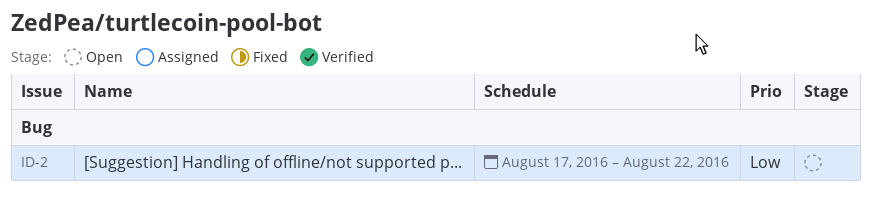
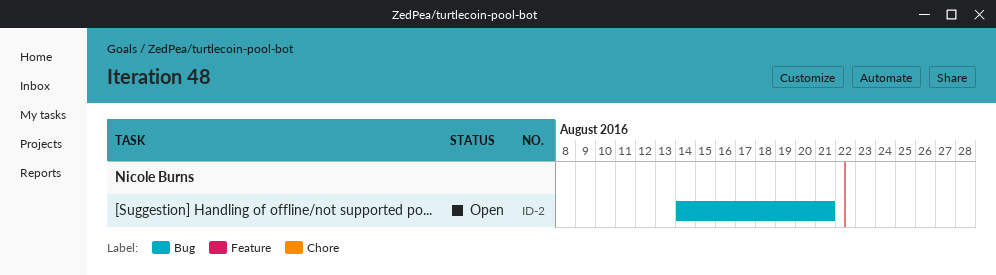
ID-2, start: Aug 17 -> Aug 14
ID-2, due: Aug 22 -> Aug 21

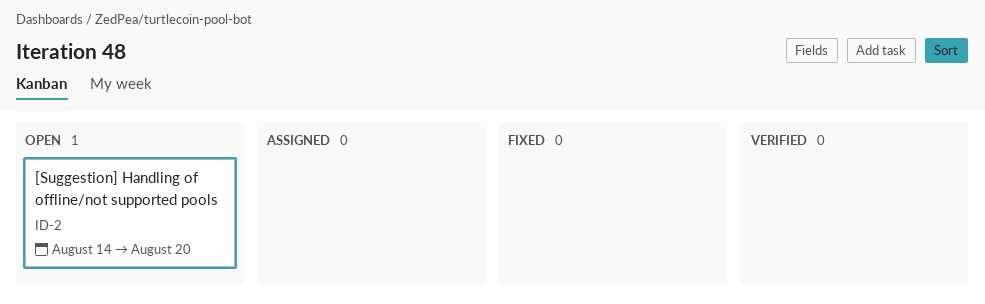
ID-2, due: Aug 21 -> Aug 20

